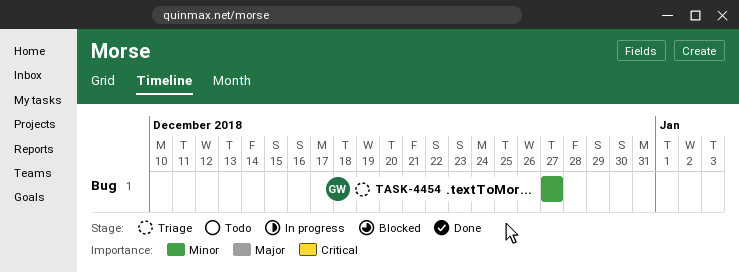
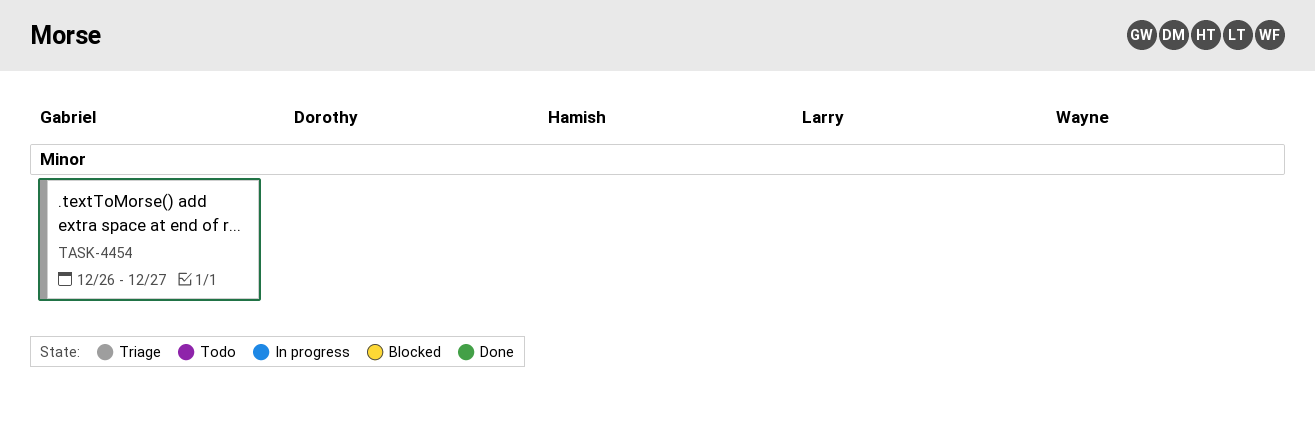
TASK-4454, start: Dec 27 -> Dec 26

